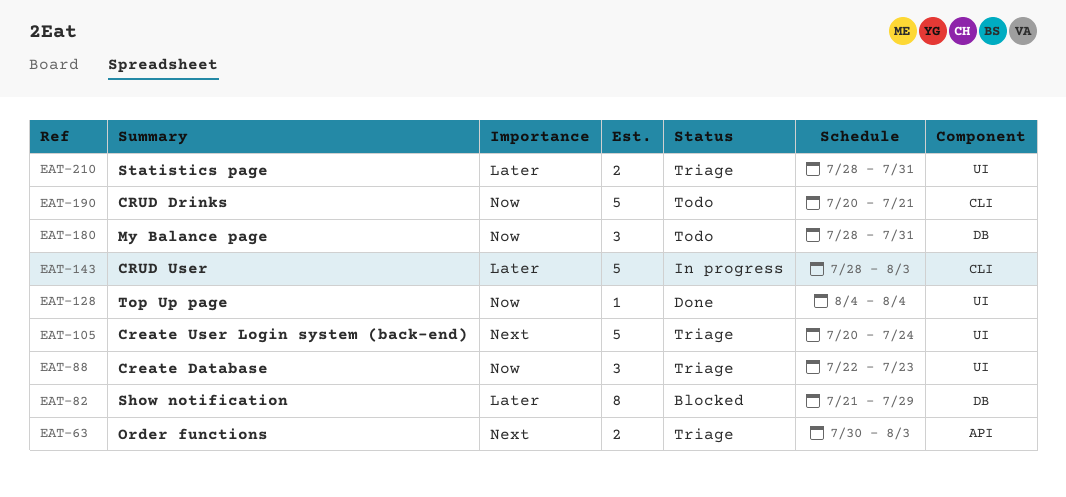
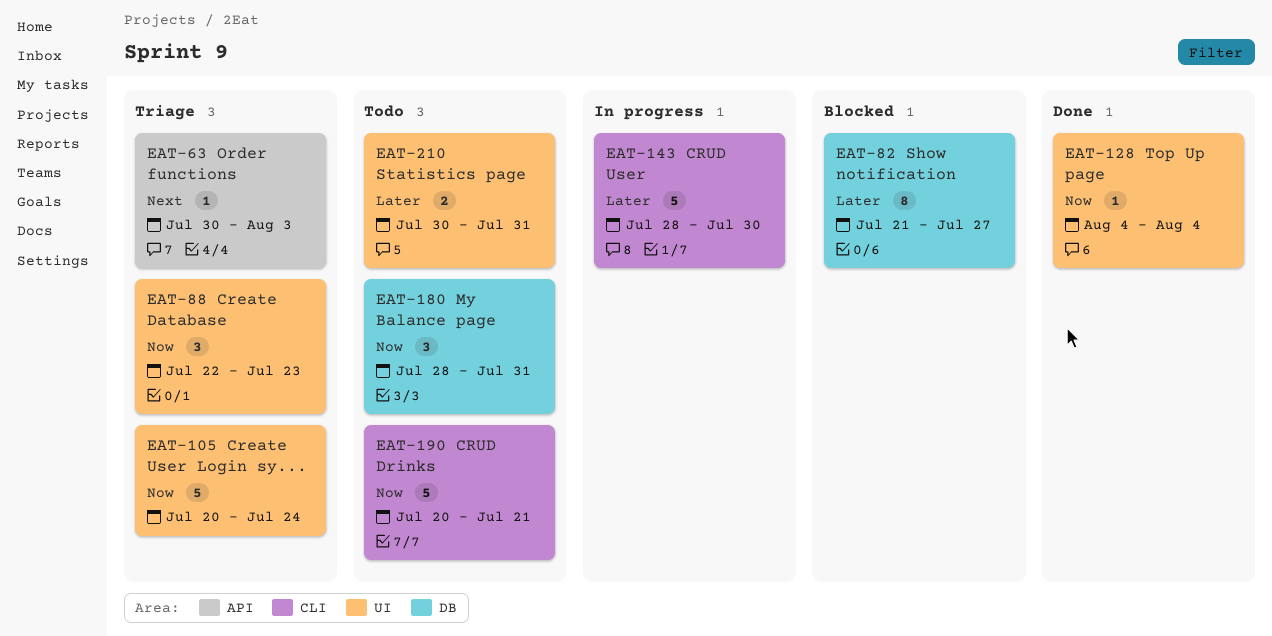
EAT-63, estimate: 2 -> 1
EAT-82, due: Jul 29 -> Jul 27
EAT-105, priority: Next -> Now
EAT-143, due: Aug 3 -> Jul 30
EAT-210, status: Triage -> Todo
EAT-210, start: Jul 28 -> Jul 30

